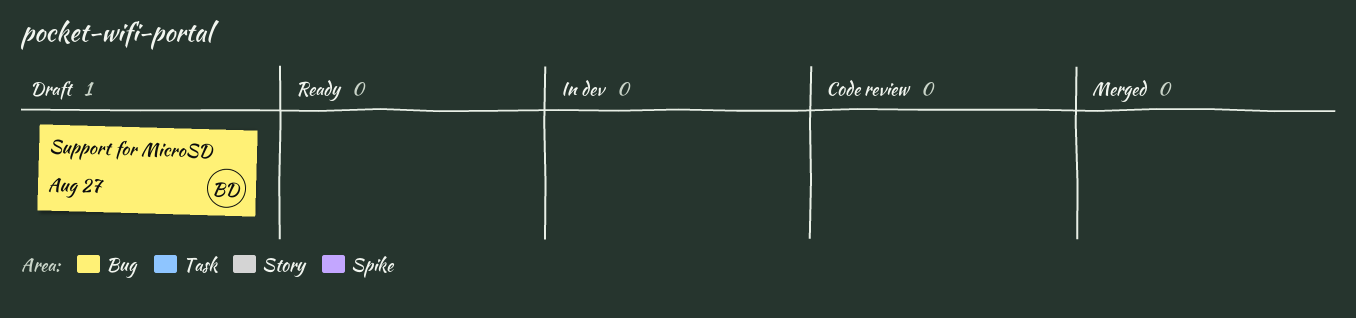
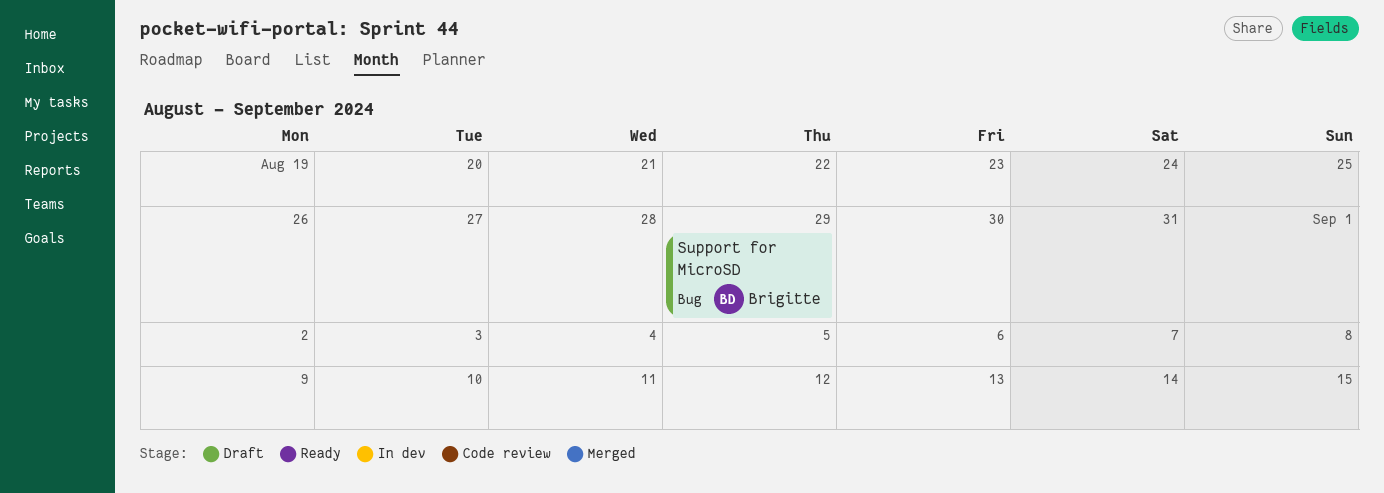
Support for MicroSD, due: Aug 27 -> Aug 29

